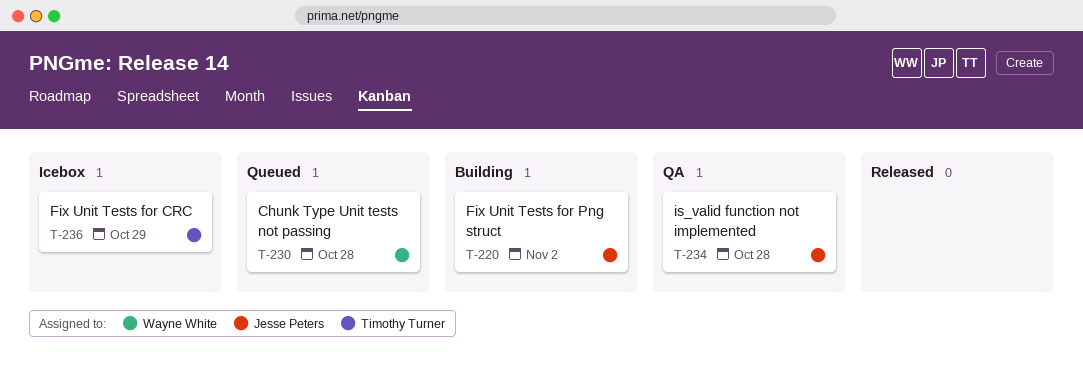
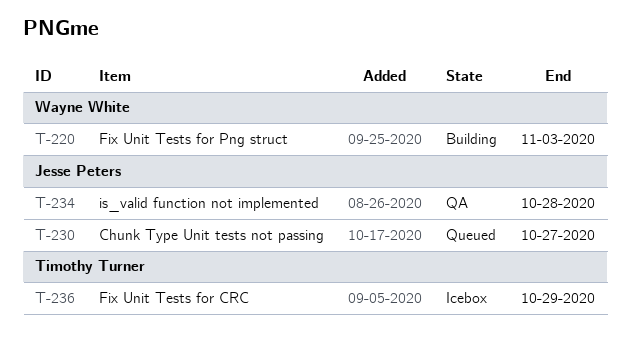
T-220, owner: Jesse Peters -> Wayne White
T-220, due: Nov 2 -> Nov 3
T-230, owner: Wayne White -> Jesse Peters
T-230, due: Oct 28 -> Oct 27

